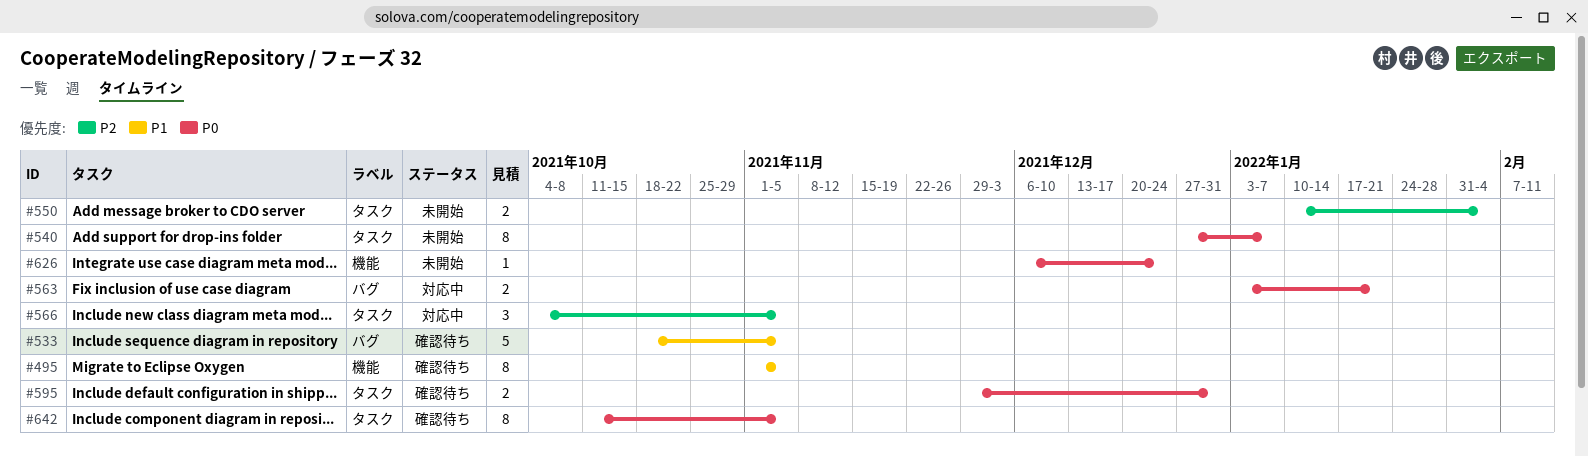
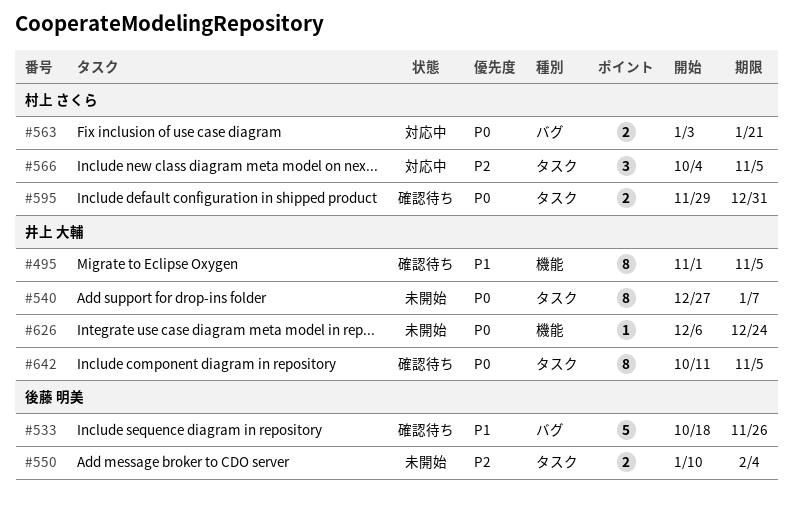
#533, due: Nov 5 -> Nov 26

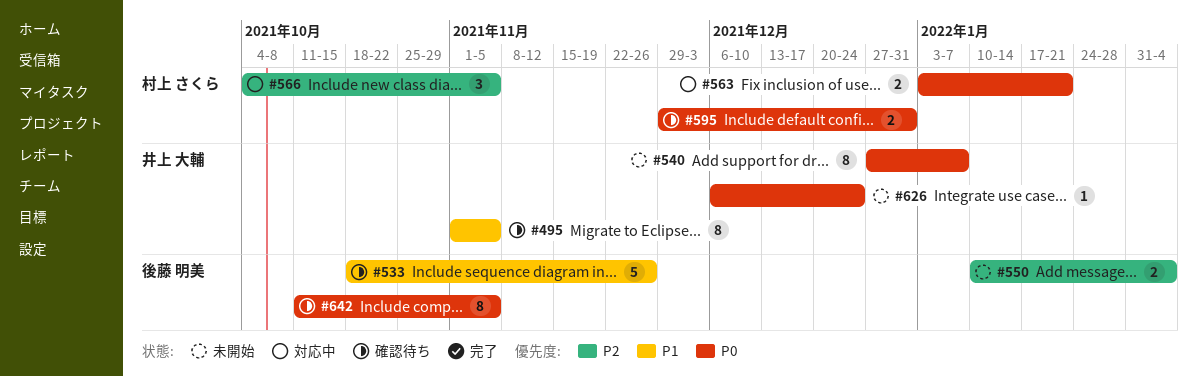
#642, owner: 井上 大輔 -> 後藤 明美

